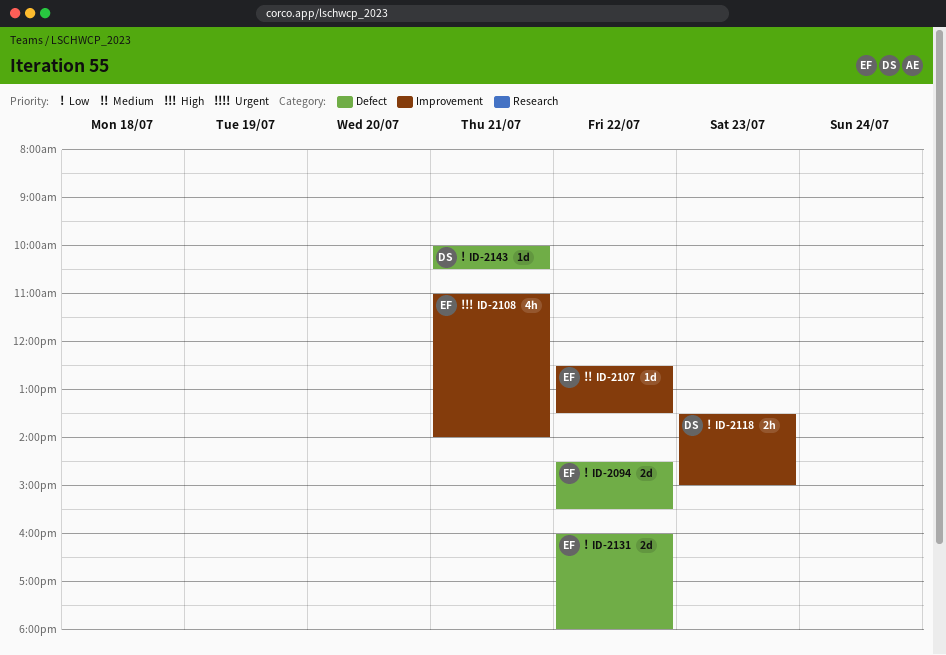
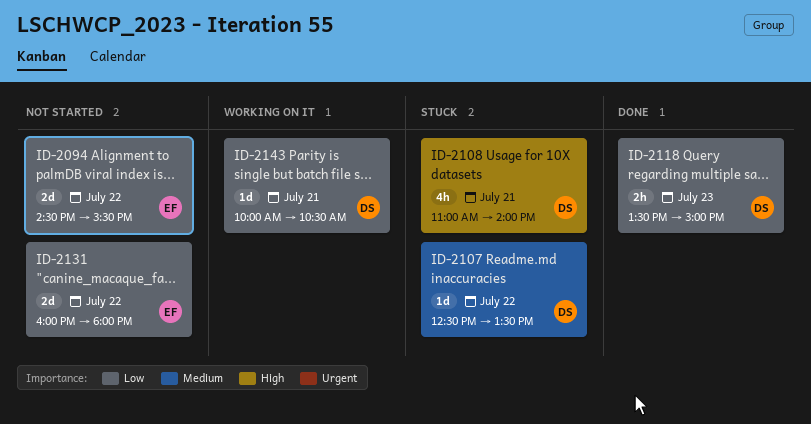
ID-2107, owner: EF -> DS
ID-2108, owner: EF -> DS

